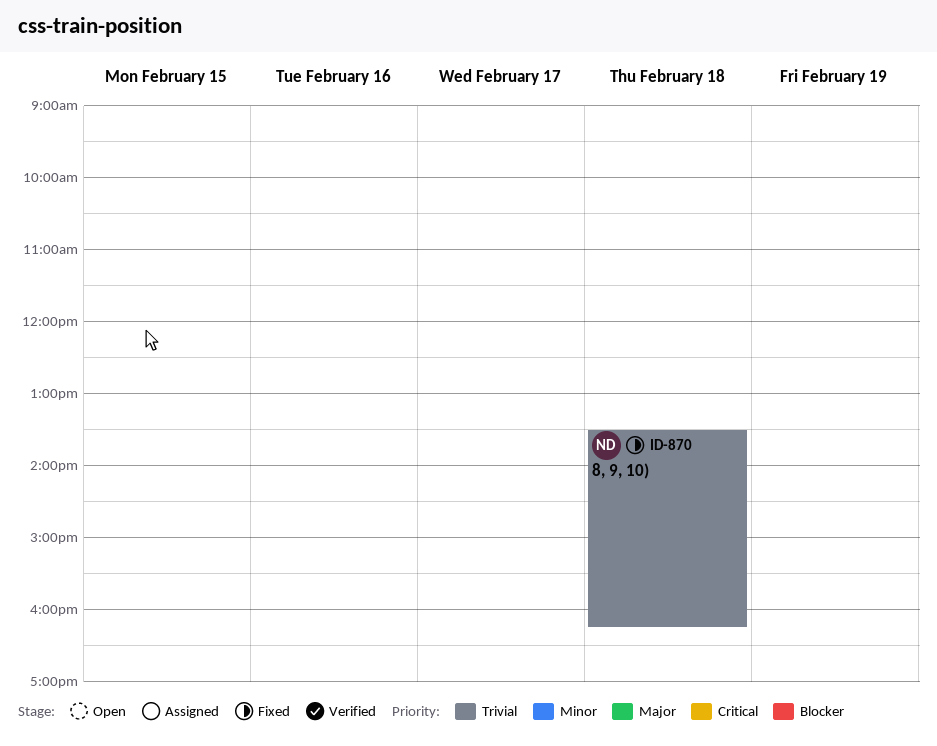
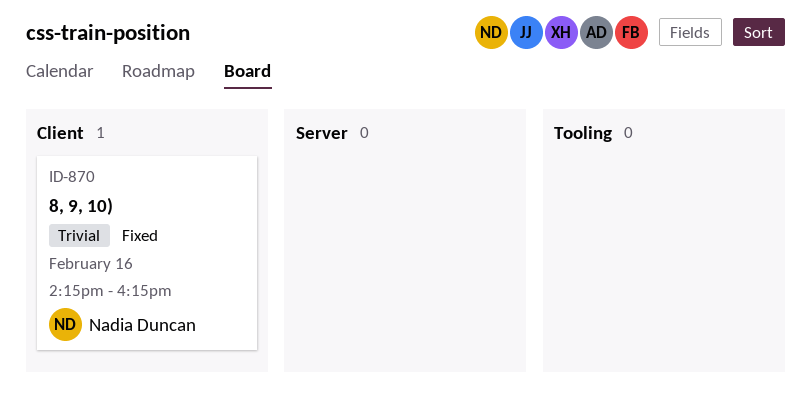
ID-870, day: Feb 18 -> Feb 16
ID-870, begins: 13:30 -> 14:15

